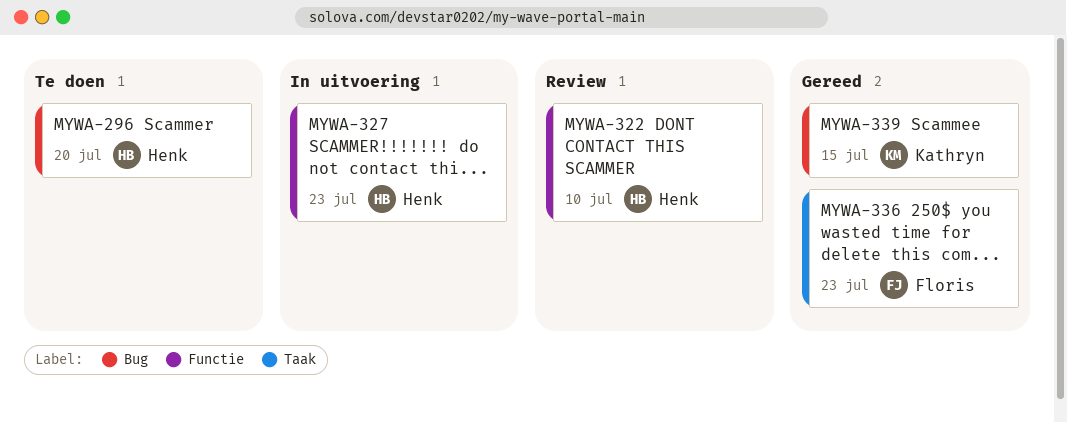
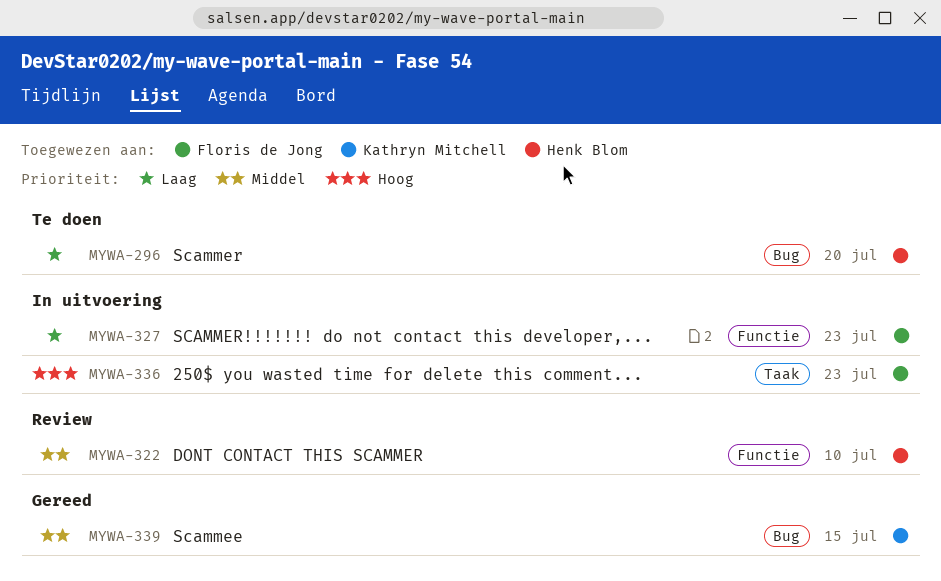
MYWA-327, owner: Henk Blom -> Floris de Jong
MYWA-336, status: Gereed -> In uitvoering

